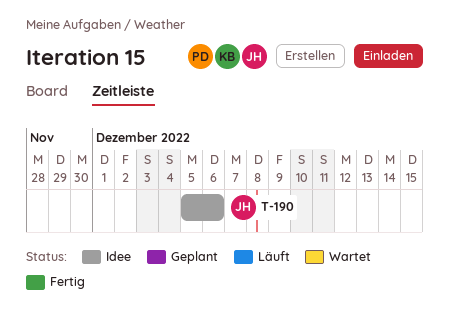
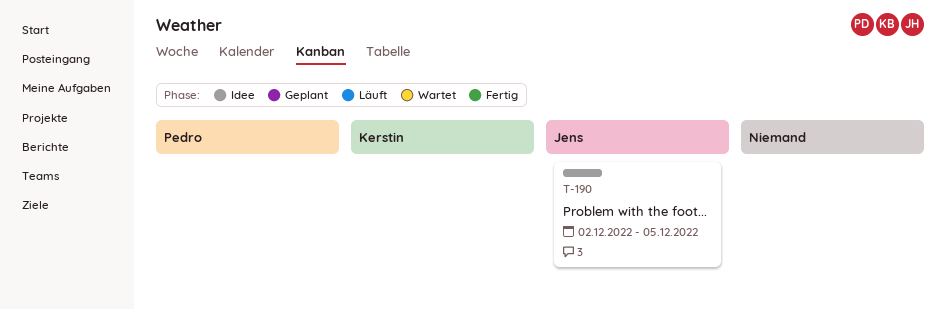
T-190, start: Dec 5 -> Dec 2
T-190, due: Dec 6 -> Dec 5

